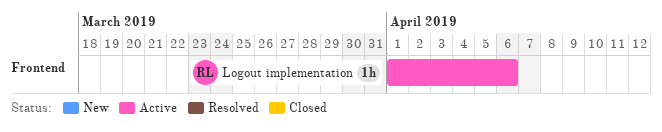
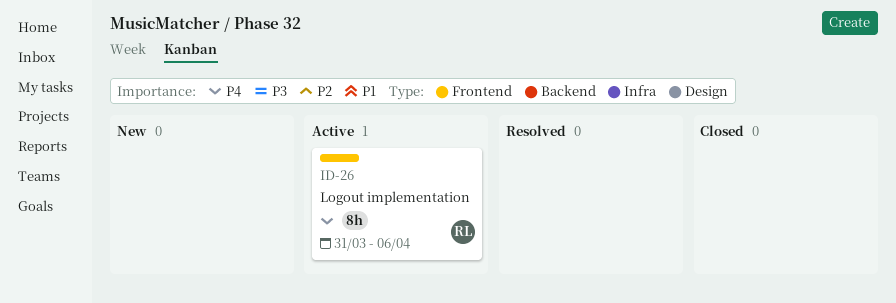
Logout implementation, estimate: 1h -> 8h
Logout implementation, start: Apr 1 -> Mar 31

